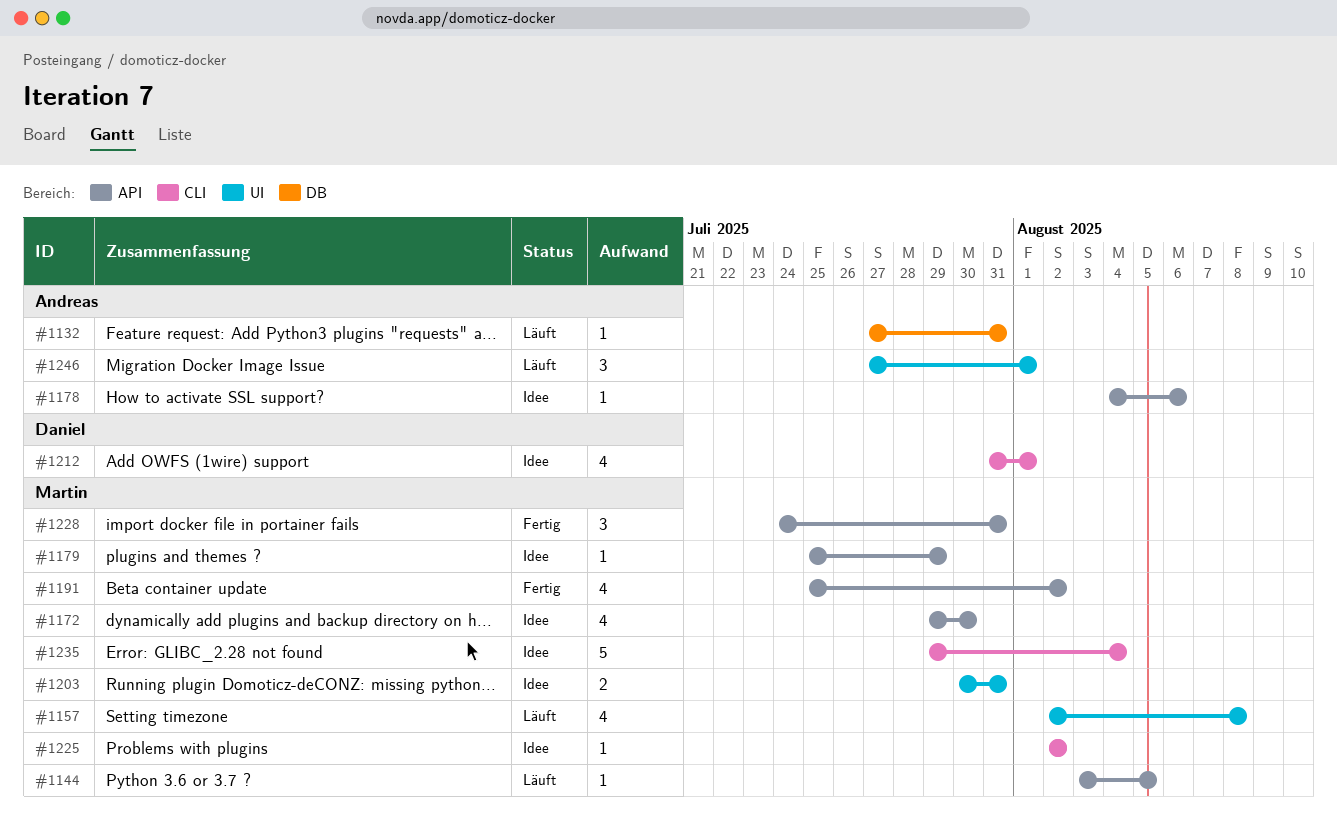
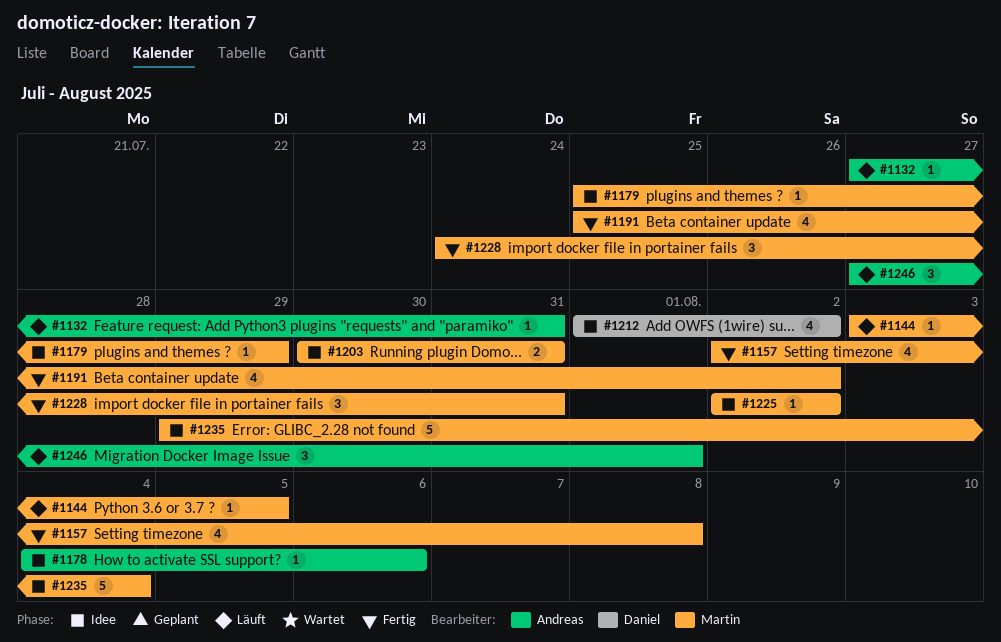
#1157, status: Läuft -> Fertig
#1172: present -> none
#1212, start: Jul 31 -> Aug 1
#1212, due: Aug 1 -> Aug 2

